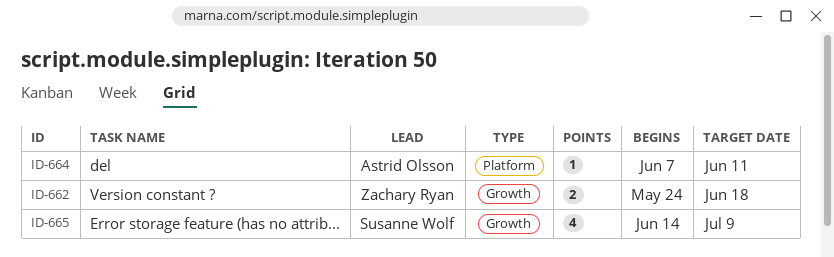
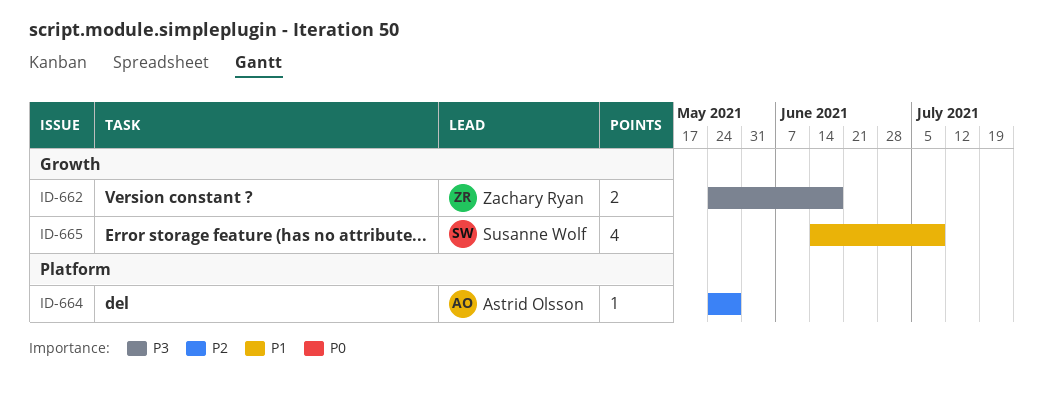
ID-664, start: Jun 7 -> May 24
ID-664, due: Jun 11 -> May 28

